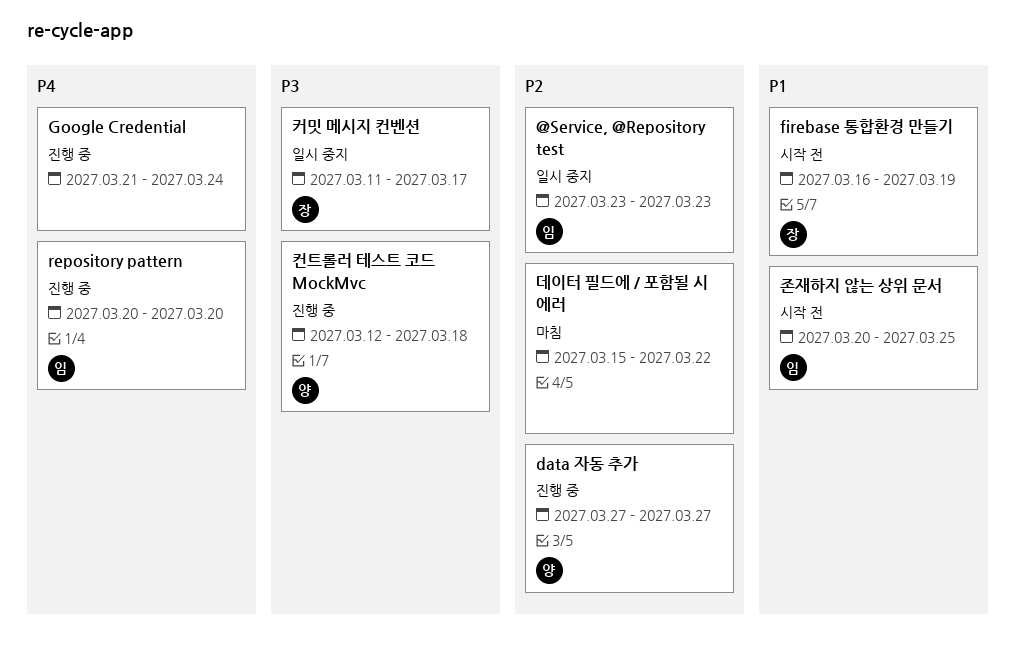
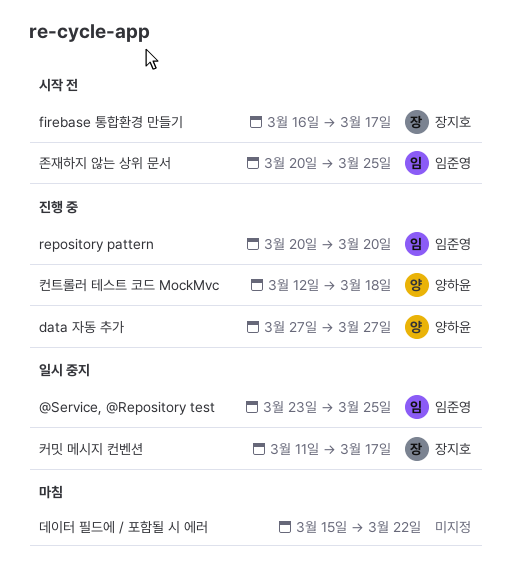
@Service, @Repository test, due: Mar 23 -> Mar 25
firebase 통합환경 만들기, due: Mar 19 -> Mar 17
Google Credential: present -> none

